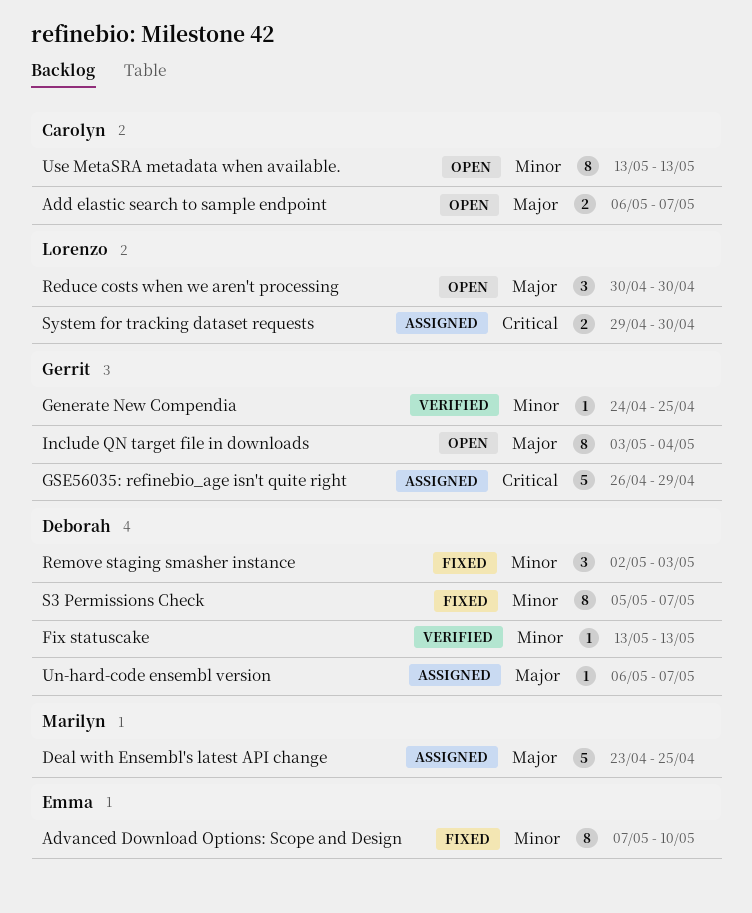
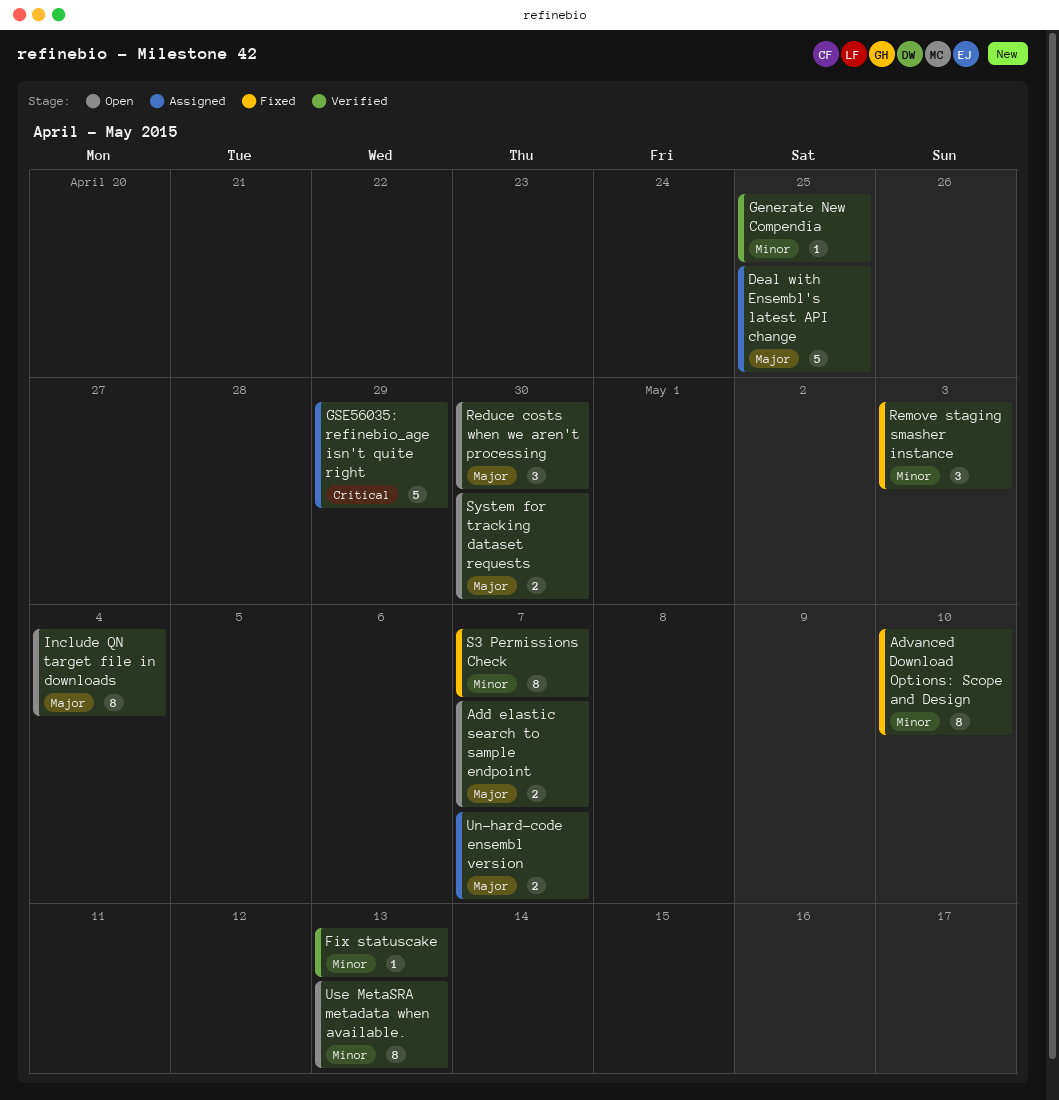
System for tracking dataset requests, status: Assigned -> Open
System for tracking dataset requests, priority: Critical -> Major
Un-hard-code ensembl version, estimate: 1 -> 2

